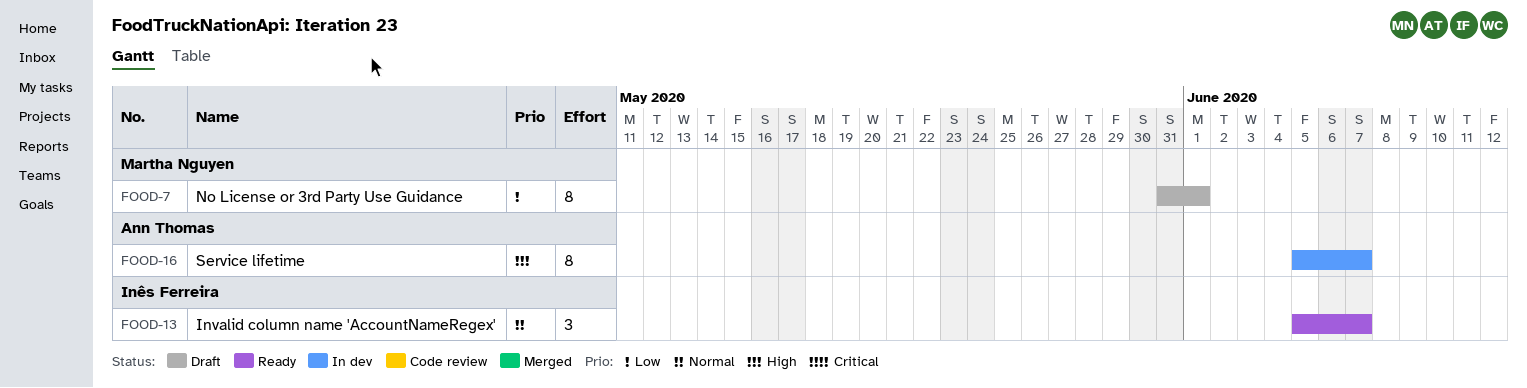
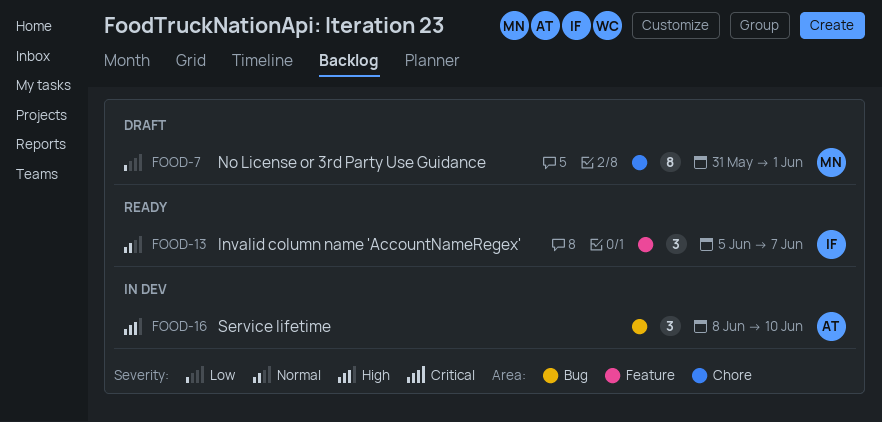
FOOD-16, estimate: 8 -> 3
FOOD-16, start: Jun 5 -> Jun 8
FOOD-16, due: Jun 7 -> Jun 10

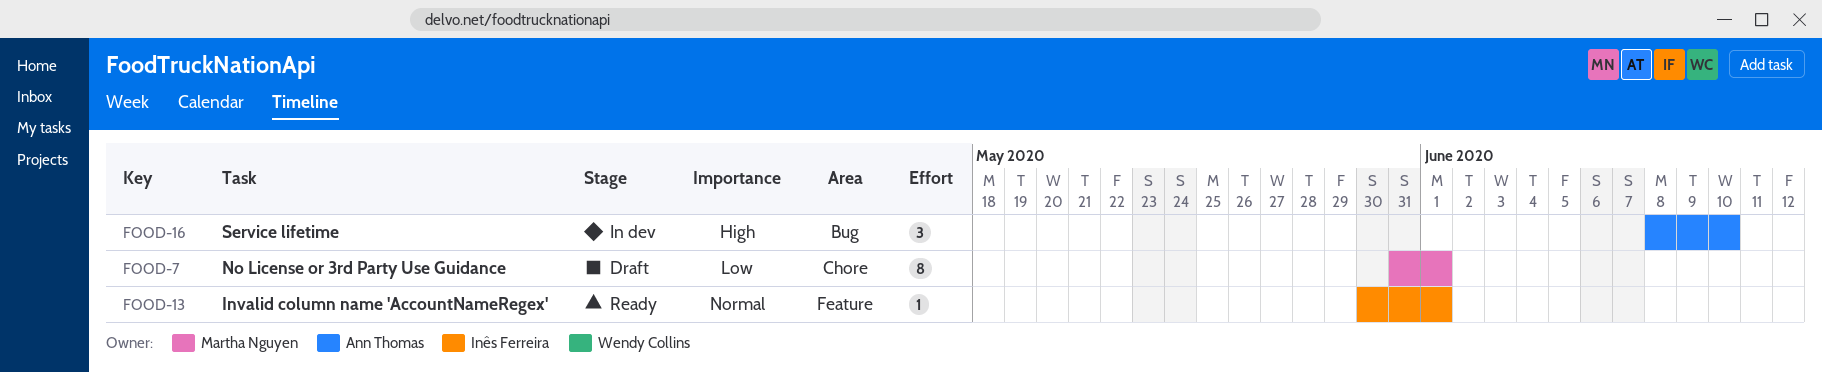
FOOD-13, estimate: 3 -> 1
FOOD-13, start: Jun 5 -> May 30
FOOD-13, due: Jun 7 -> Jun 1

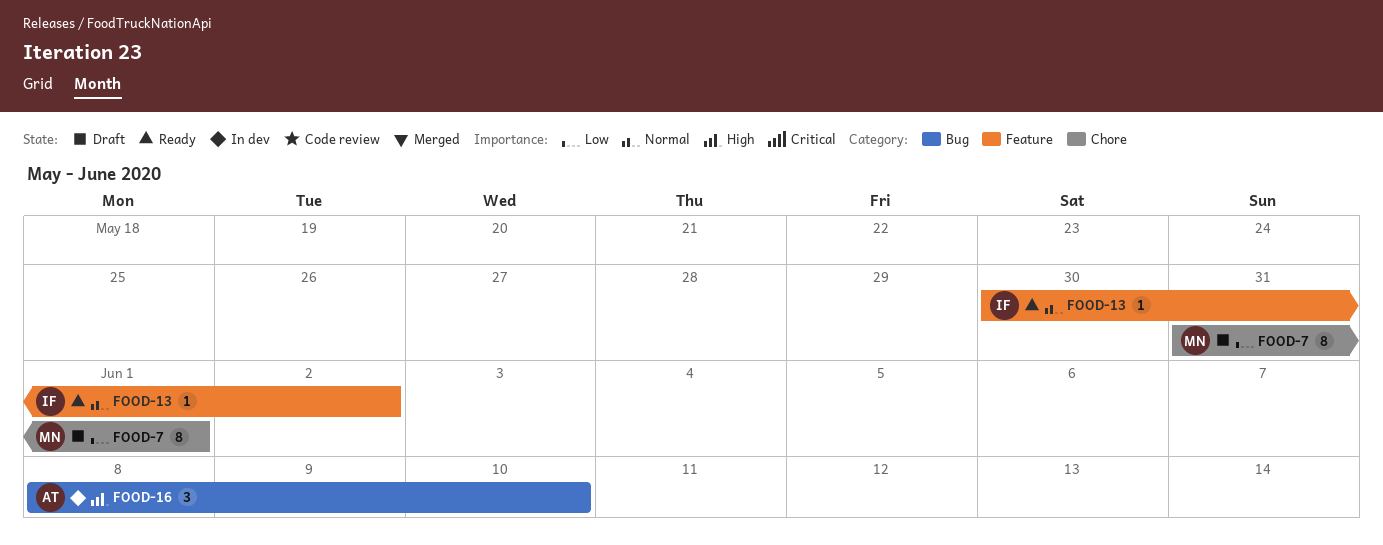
FOOD-13, due: Jun 1 -> Jun 2

